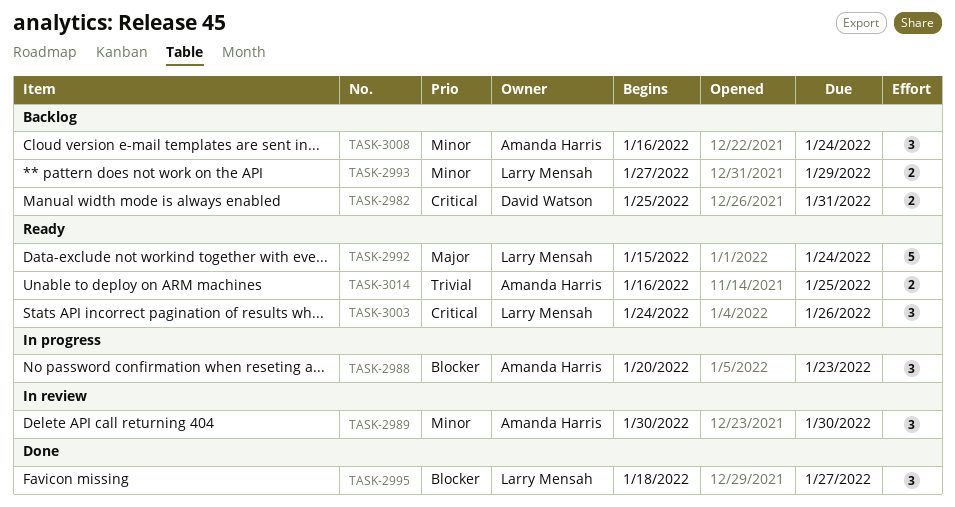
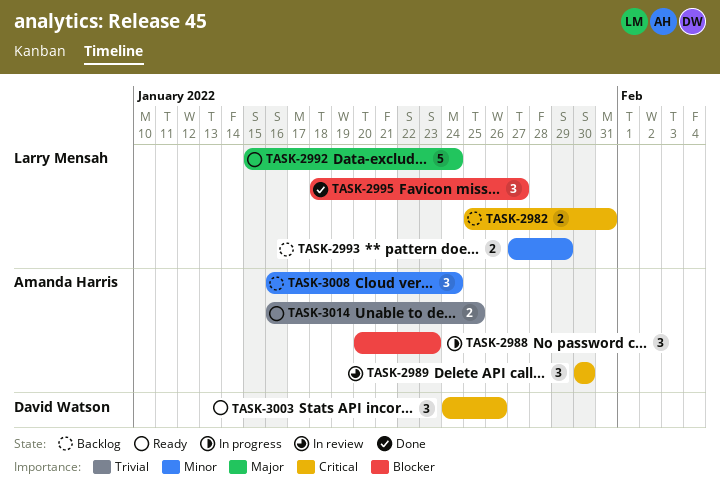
TASK-2982, owner: David Watson -> Larry Mensah
TASK-2989, priority: Minor -> Critical
TASK-3003, owner: Larry Mensah -> David Watson

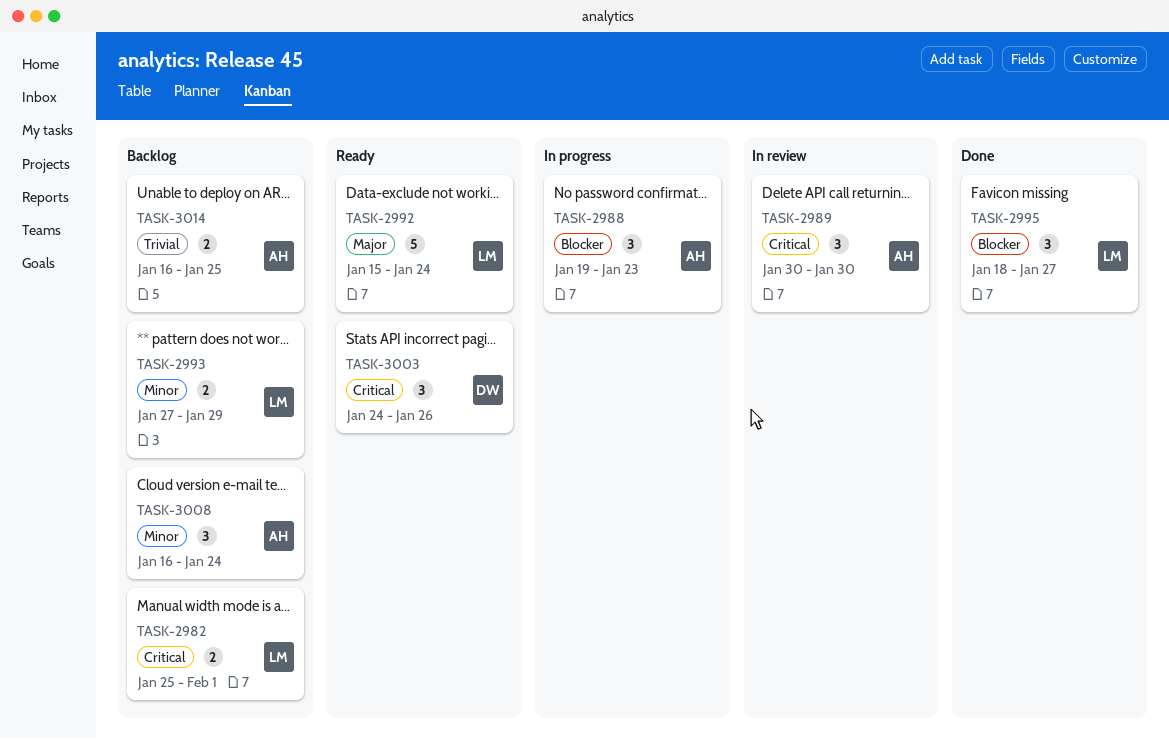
TASK-2982, due: Jan 31 -> Feb 1
TASK-2988, start: Jan 20 -> Jan 19
TASK-3014, status: Ready -> Backlog

